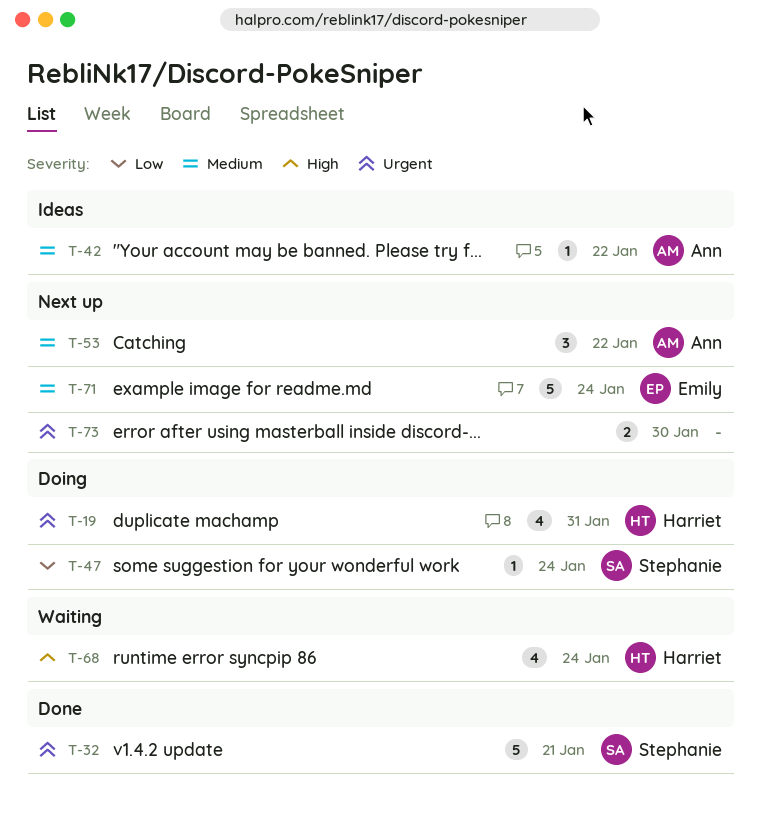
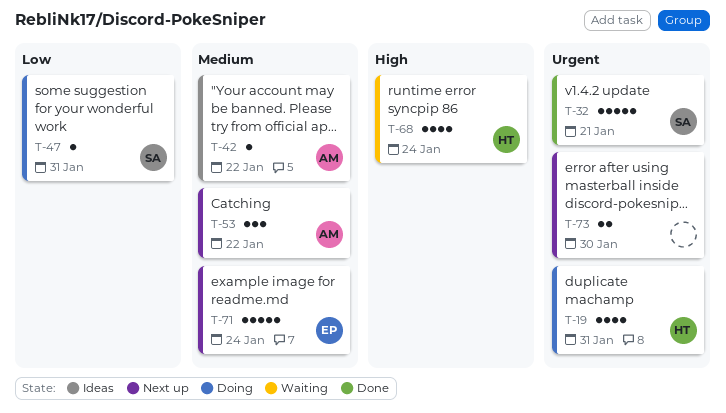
T-47, due: Jan 24 -> Jan 31

